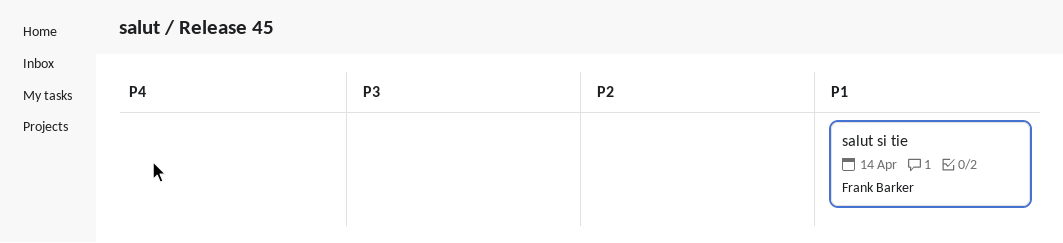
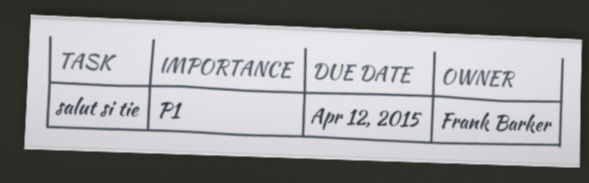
salut si tie, due: Apr 14 -> Apr 12

